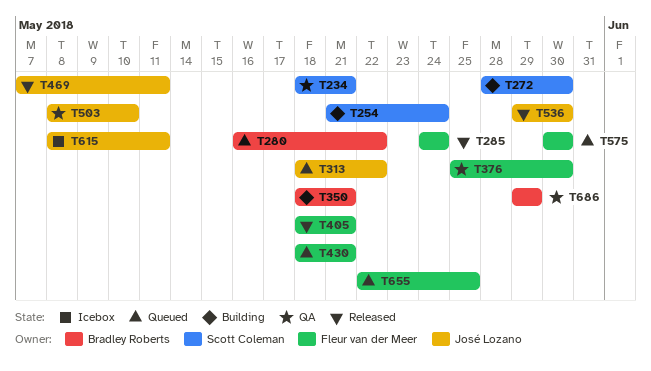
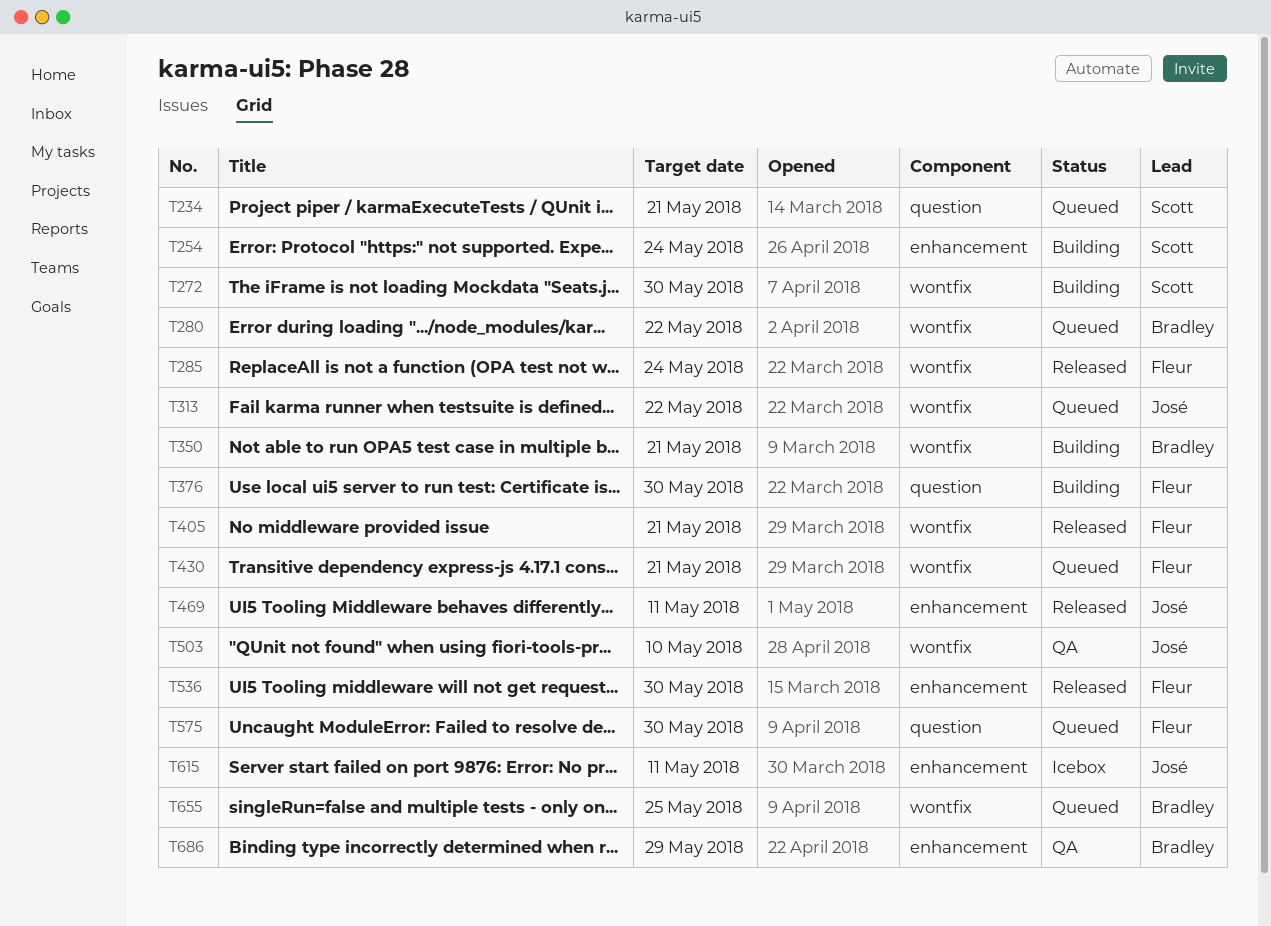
T234, status: QA -> Queued
T376, status: QA -> Building
T536, owner: José Lozano -> Fleur van der Meer
T655, owner: Fleur van der Meer -> Bradley Roberts

